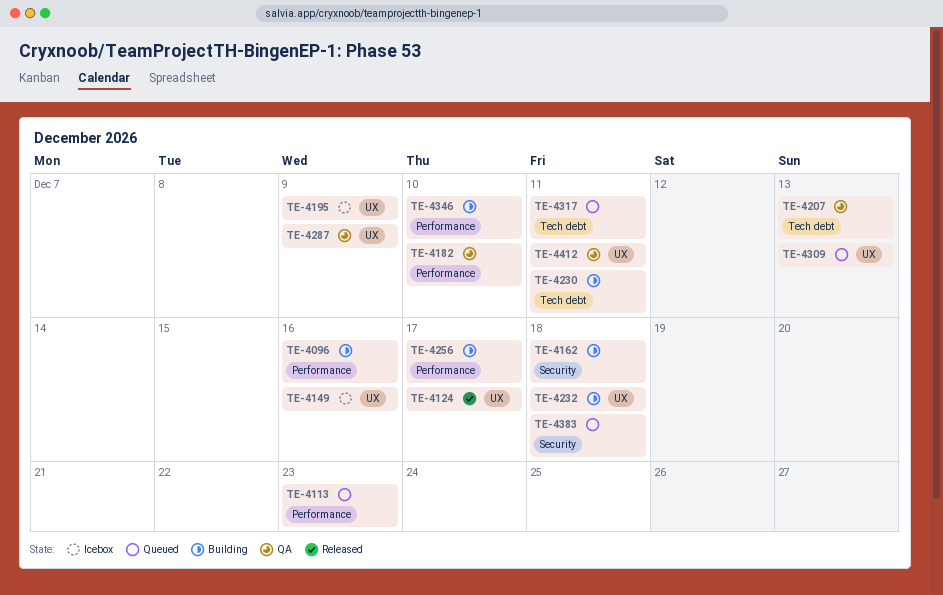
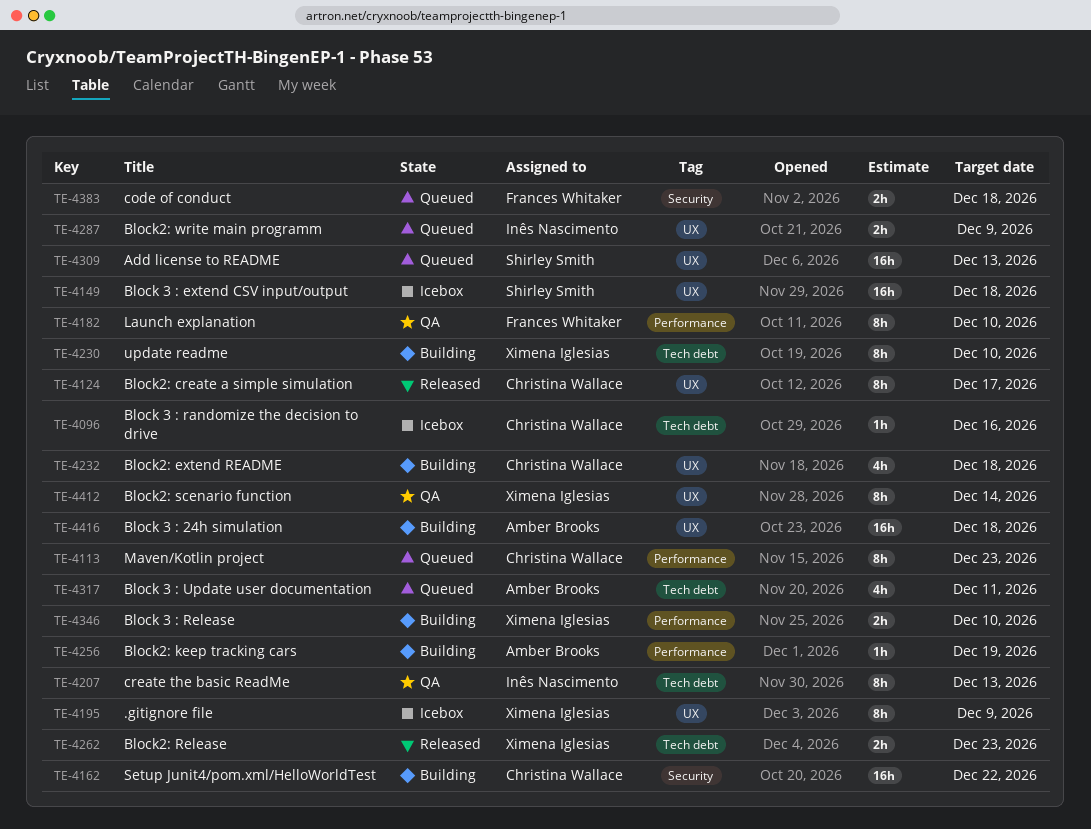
TE-4096, status: Building -> Icebox
TE-4096, label: Performance -> Tech debt
TE-4149, due: Dec 16 -> Dec 18
TE-4162, due: Dec 18 -> Dec 22
TE-4230, due: Dec 11 -> Dec 10
TE-4256, due: Dec 17 -> Dec 19
TE-4262: none -> present
TE-4287, status: QA -> Queued
TE-4412, due: Dec 11 -> Dec 14
TE-4416: none -> present

